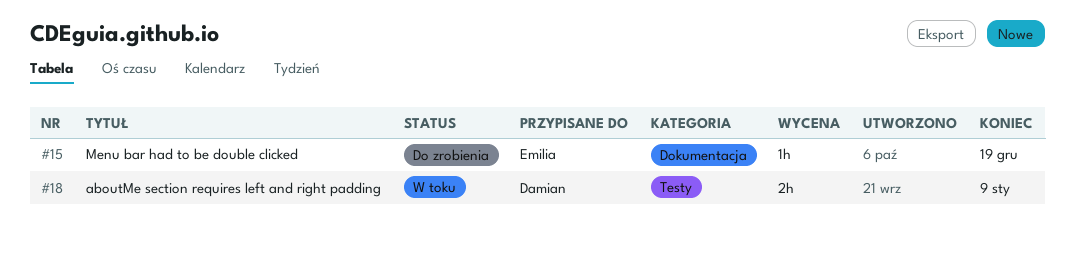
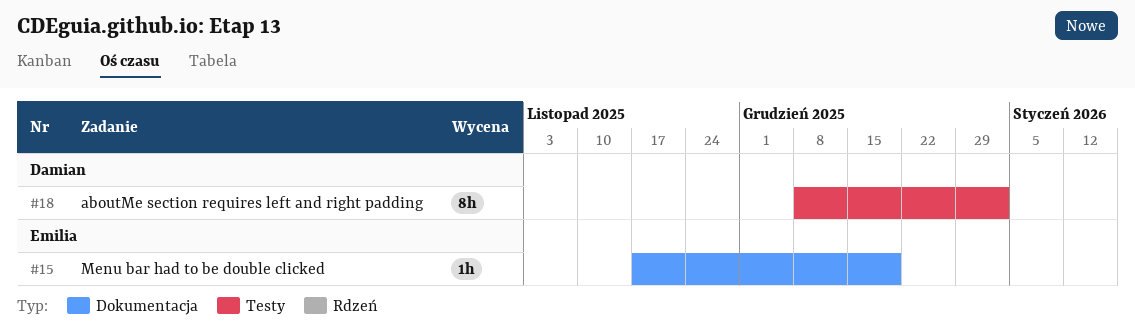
#18, estimate: 2h -> 8h
#18, due: Jan 9 -> Jan 2

